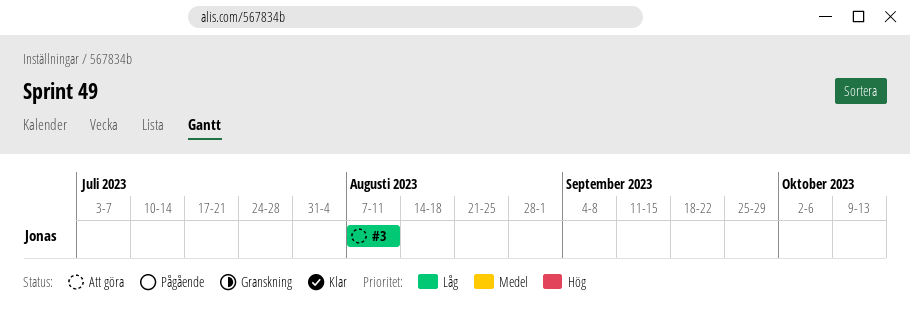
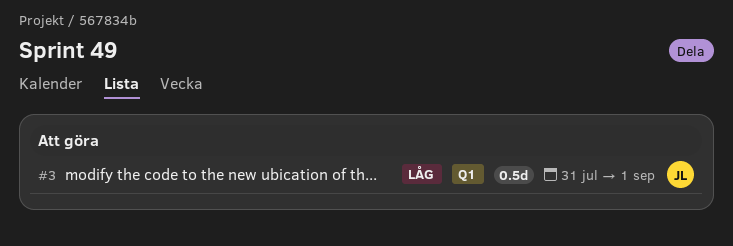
#3, start: Aug 7 -> Jul 31
#3, due: Aug 11 -> Sep 1

